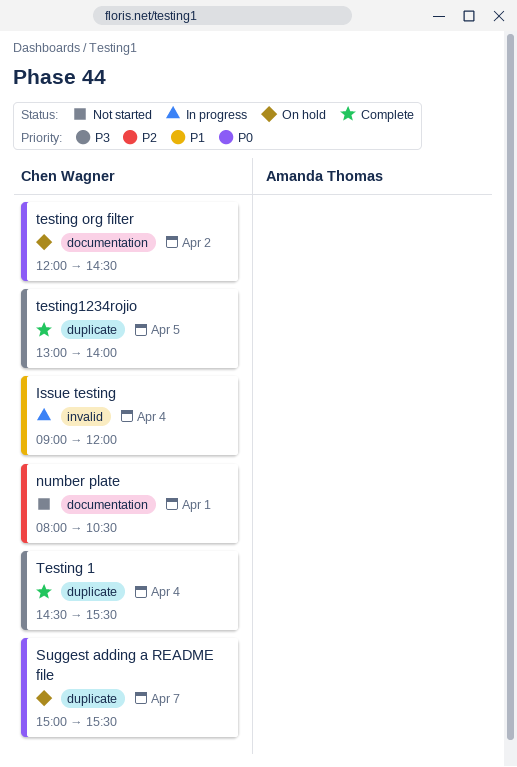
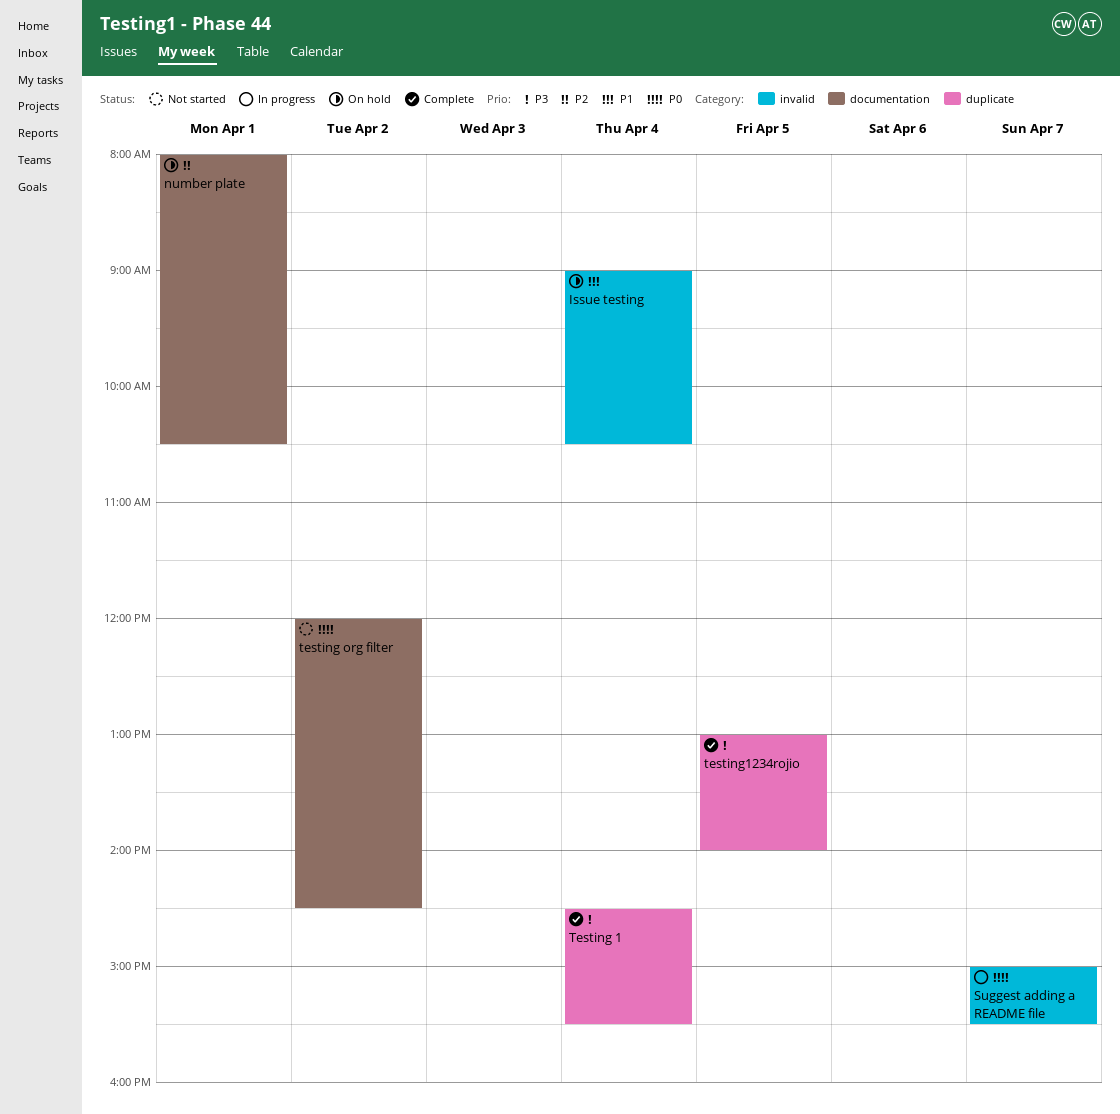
Issue testing, status: In progress -> On hold
Issue testing, ends: 12:00 -> 10:30
number plate, status: Not started -> On hold
Suggest adding a README file, status: On hold -> In progress
Suggest adding a README file, label: duplicate -> invalid
testing org filter, status: On hold -> Not started

